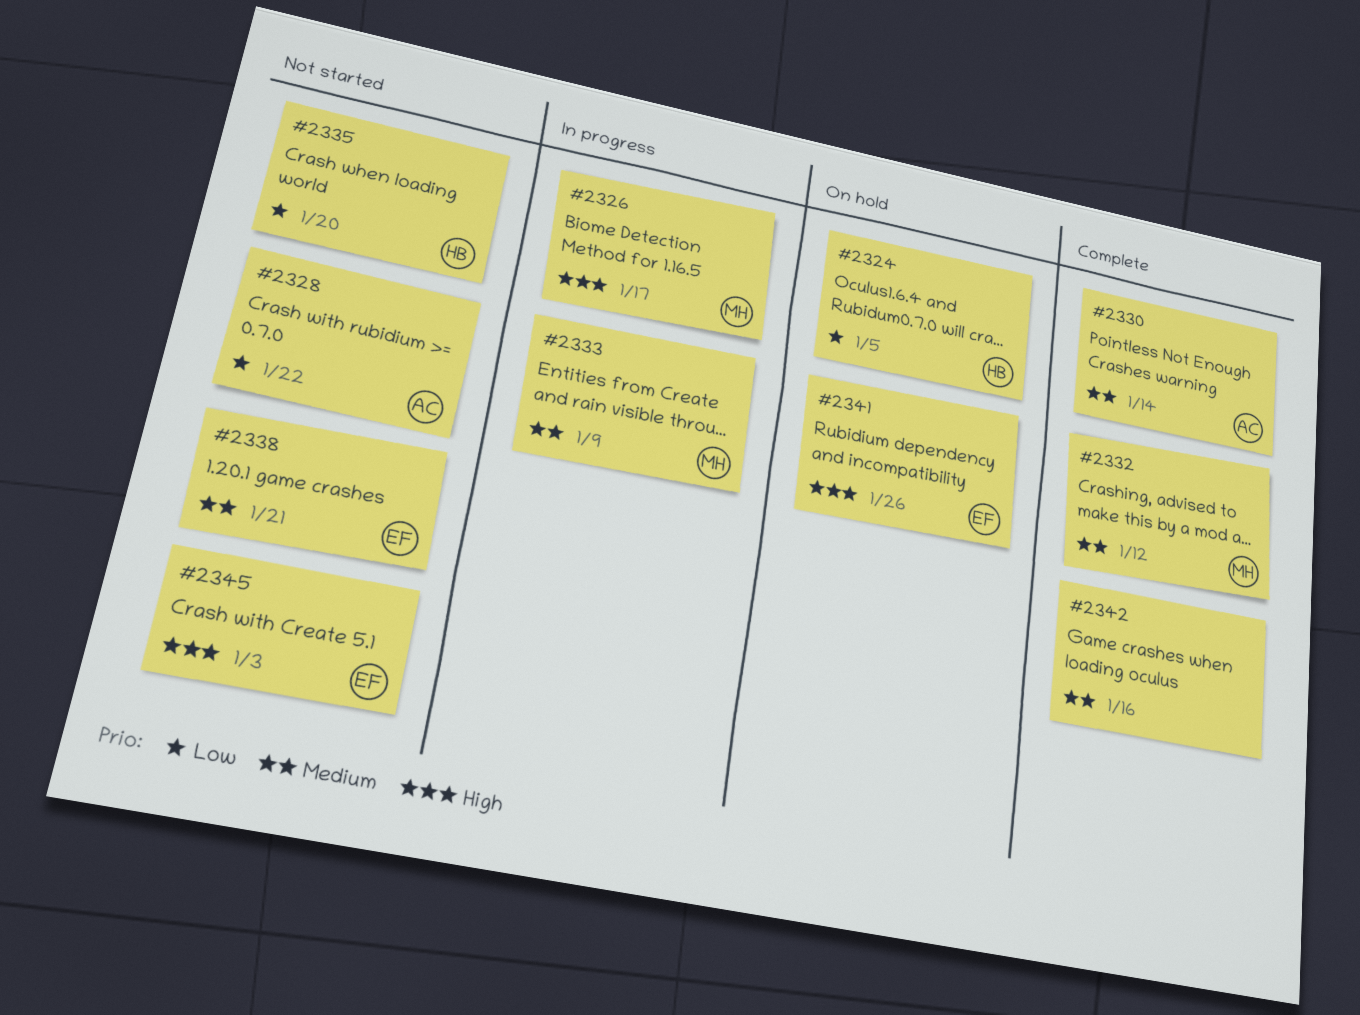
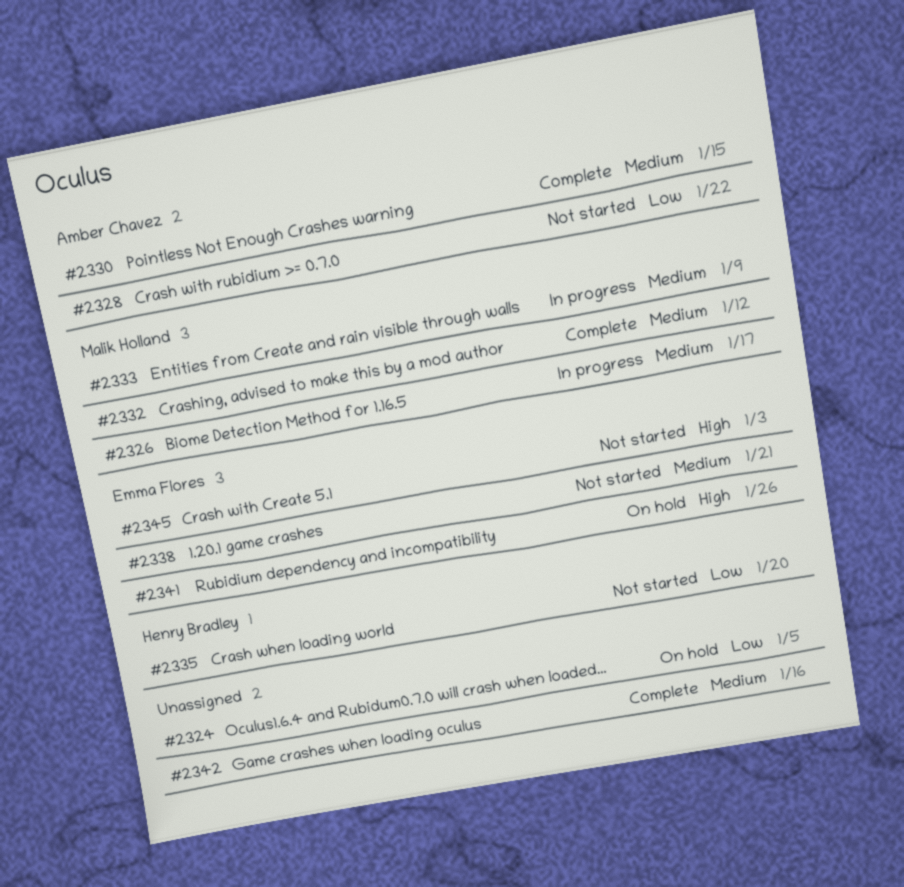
#2324, owner: Henry Bradley -> none
#2326, priority: High -> Medium
#2330, due: Jan 14 -> Jan 15

